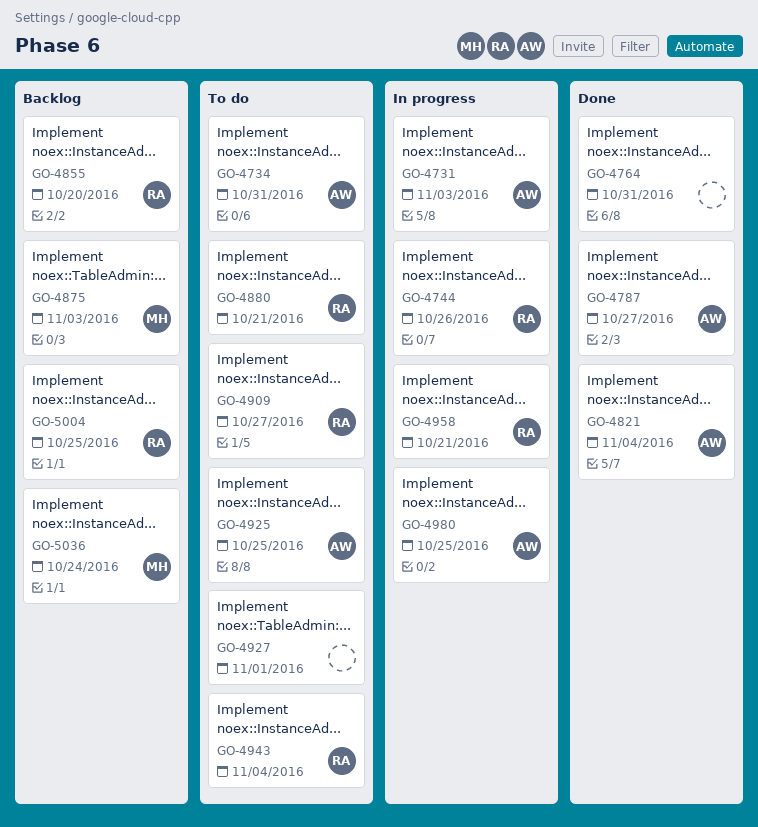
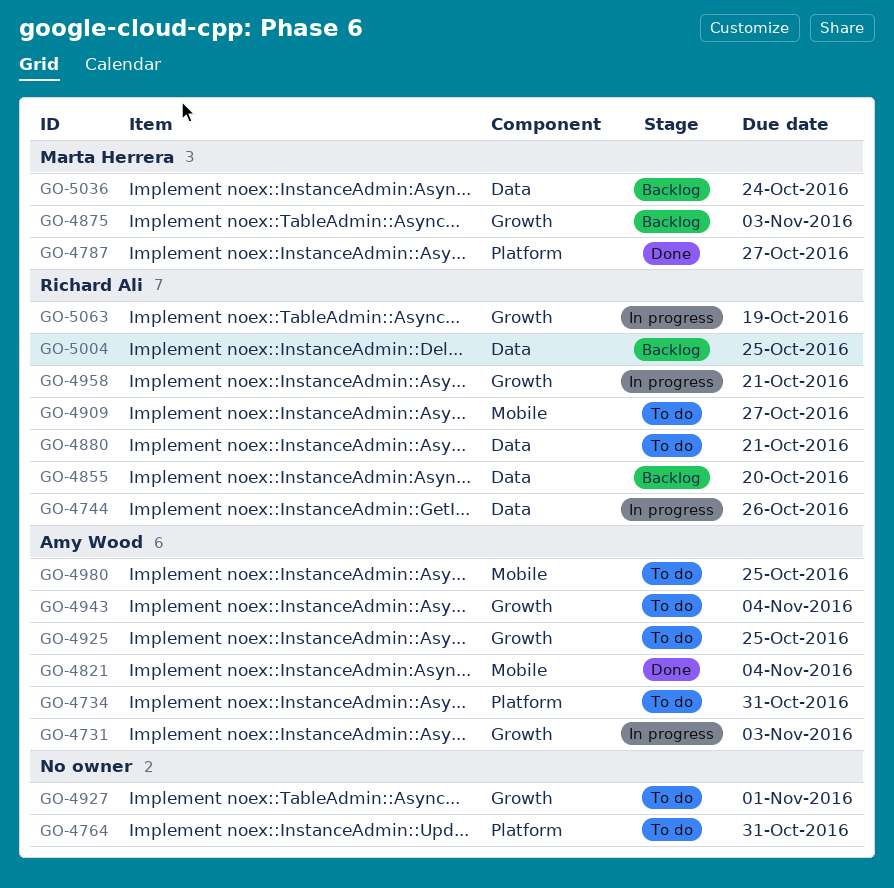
GO-4764, status: Done -> To do
GO-4787, owner: Amy Wood -> Marta Herrera
GO-4943, owner: Richard Ali -> Amy Wood
GO-4980, status: In progress -> To do
GO-5063: none -> present

